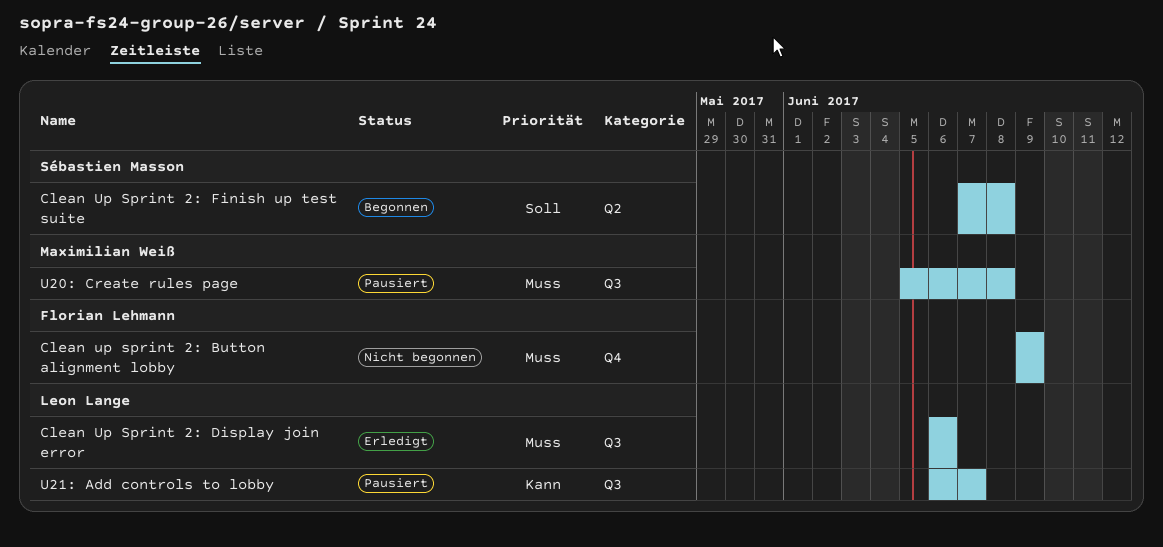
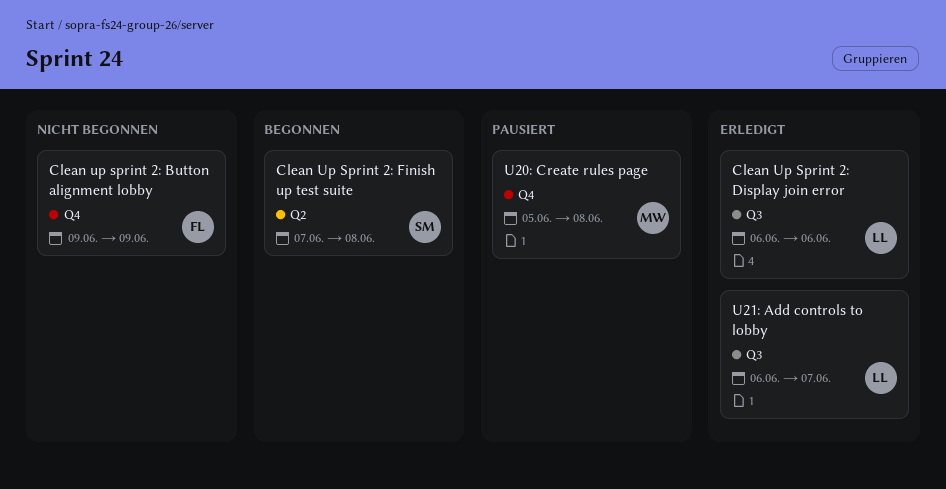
U20: Create rules page, label: Q3 -> Q4
U21: Add controls to lobby, status: Pausiert -> Erledigt

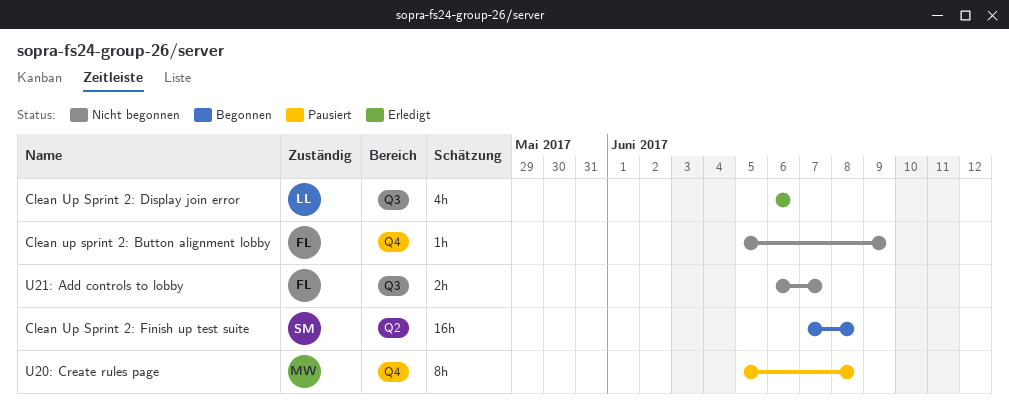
Clean up sprint 2: Button alignment lobby, start: Jun 9 -> Jun 5
U21: Add controls to lobby, status: Erledigt -> Nicht begonnen
U21: Add controls to lobby, owner: LL -> FL

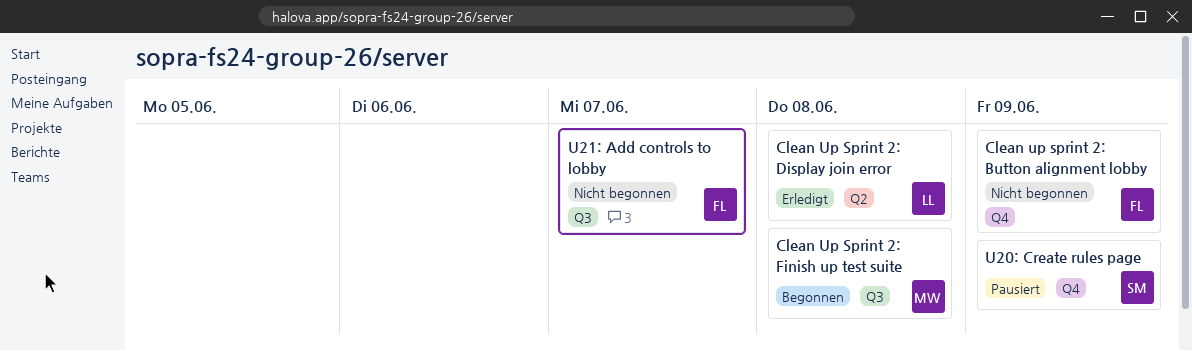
Clean Up Sprint 2: Display join error, label: Q3 -> Q2
Clean Up Sprint 2: Display join error, due: Jun 6 -> Jun 8
Clean Up Sprint 2: Finish up test suite, owner: SM -> MW
Clean Up Sprint 2: Finish up test suite, label: Q2 -> Q3
U20: Create rules page, owner: MW -> SM
U20: Create rules page, due: Jun 8 -> Jun 9

